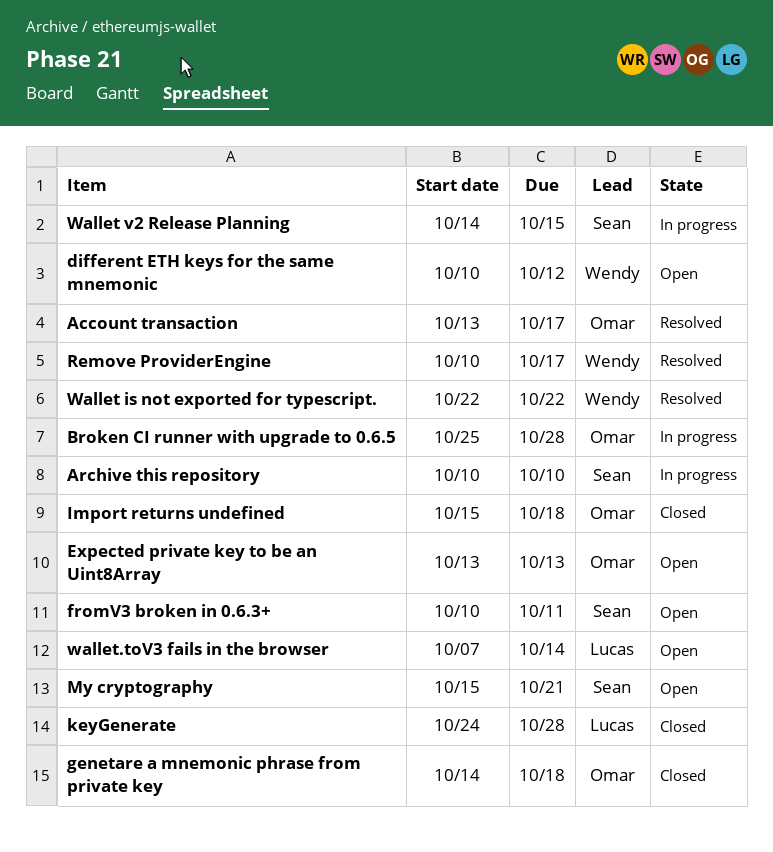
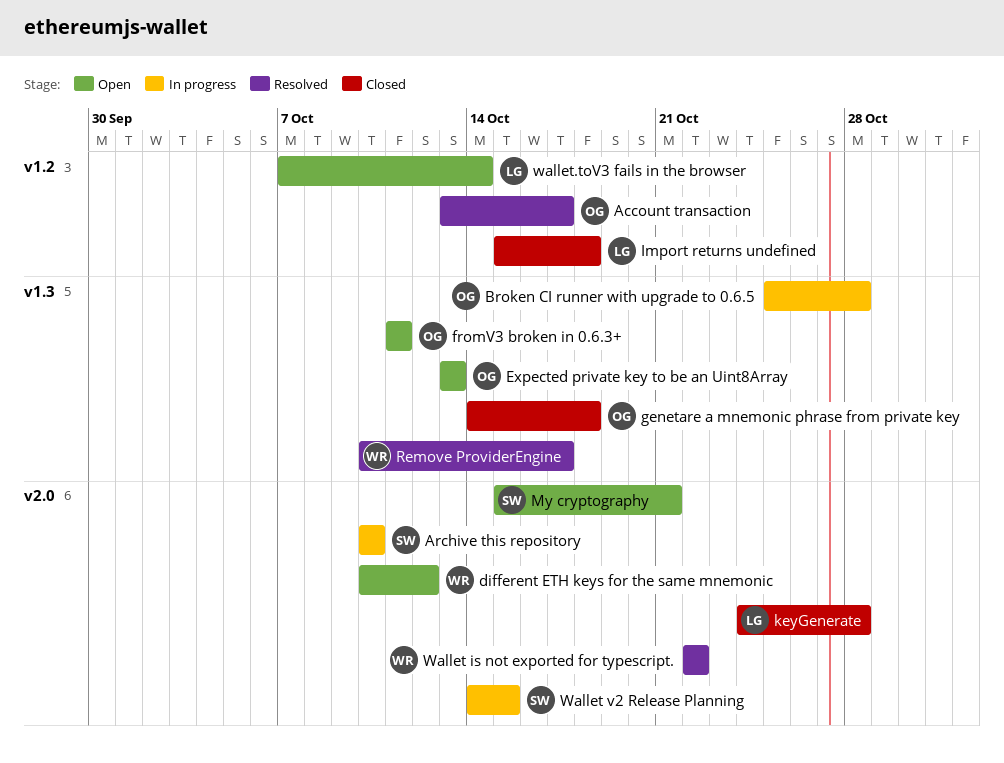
fromV3 broken in 0.6.3+, owner: Sean -> Omar
fromV3 broken in 0.6.3+, start: Oct 10 -> Oct 11
Import returns undefined, owner: Omar -> Lucas

